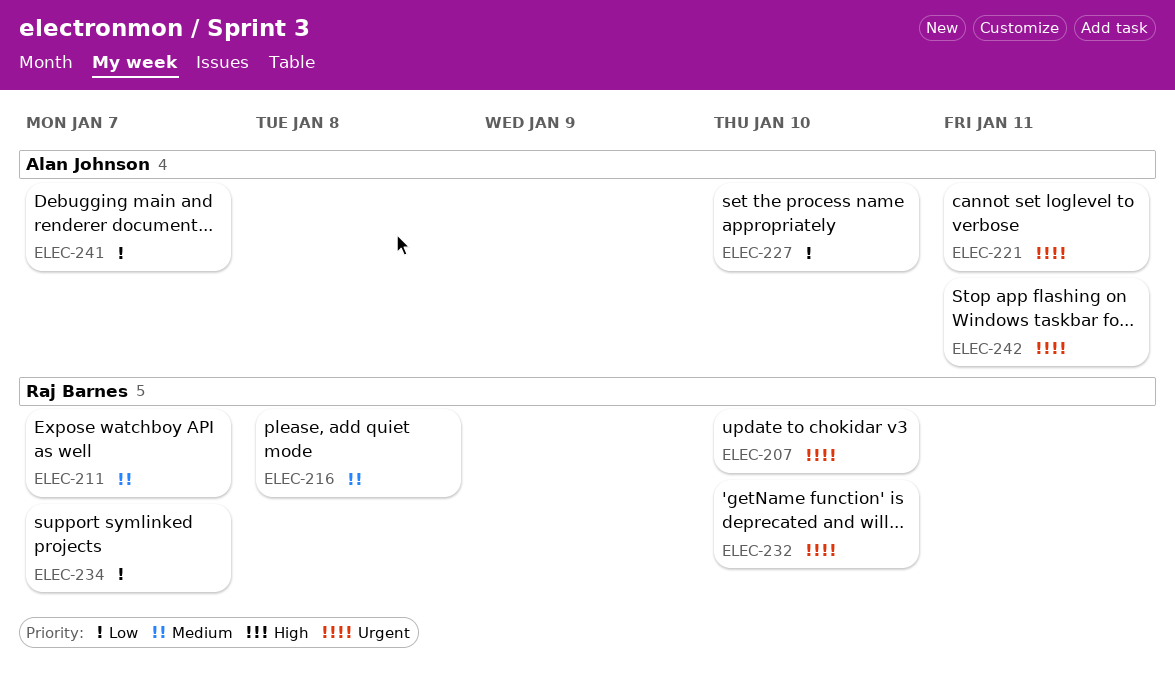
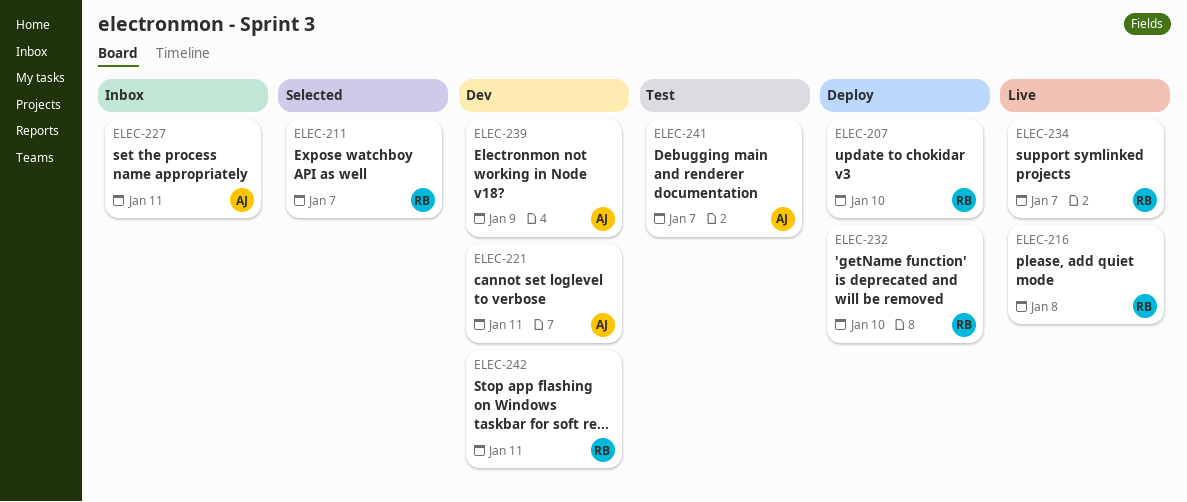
ELEC-227, due: Jan 10 -> Jan 11
ELEC-239: none -> present
ELEC-242, owner: Alan Johnson -> Raj Barnes

